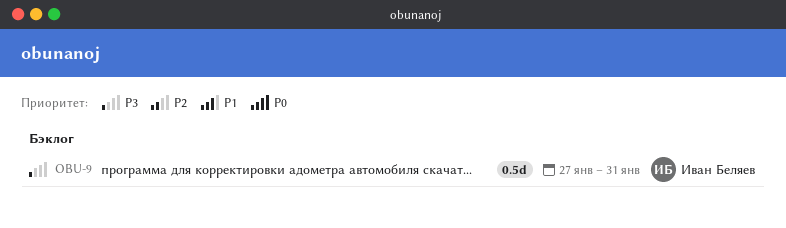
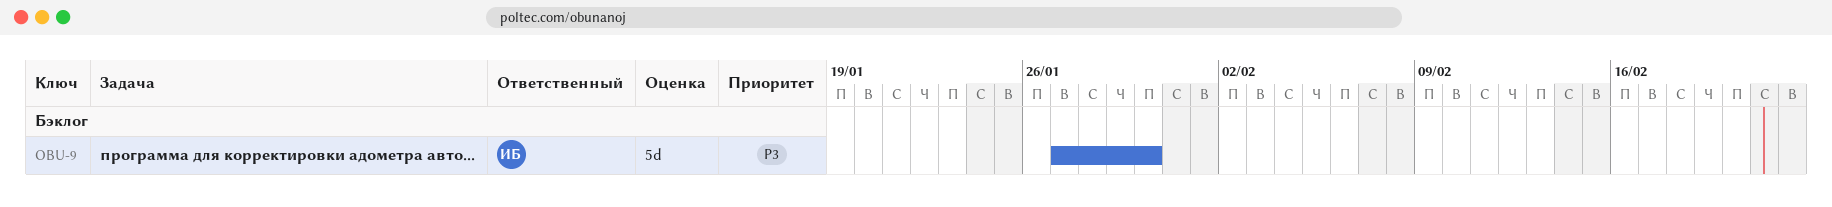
OBU-9, estimate: 0.5d -> 5d
OBU-9, due: Jan 31 -> Jan 30

